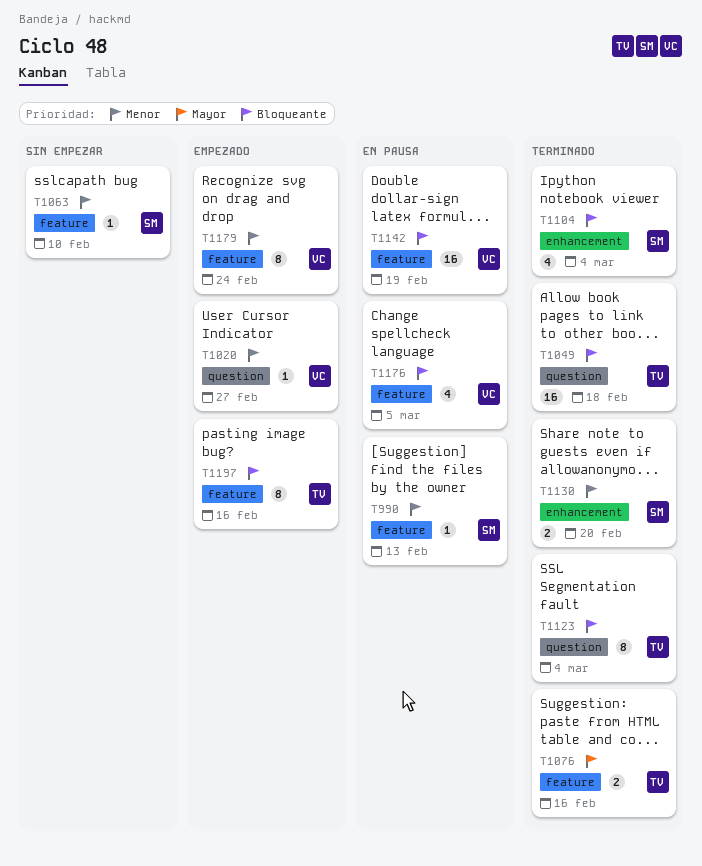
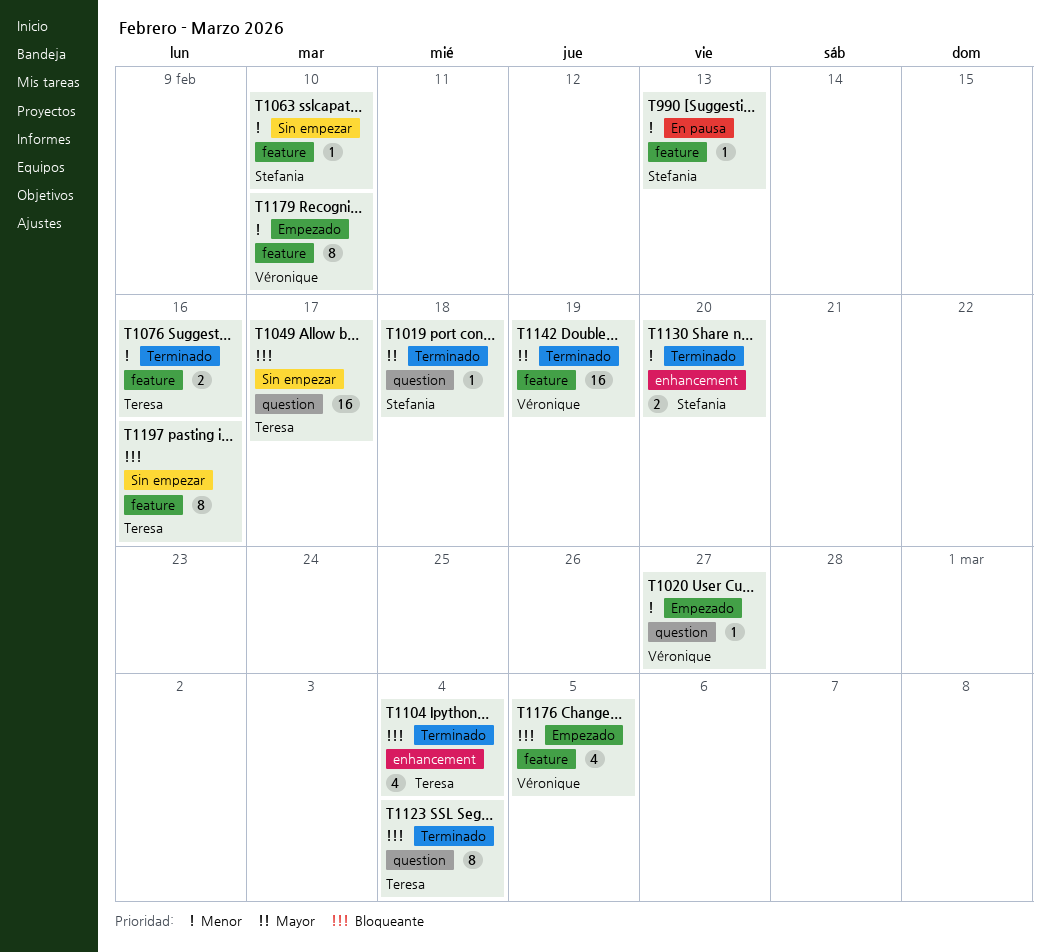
T1019: none -> present
T1049, status: Terminado -> Sin empezar
T1049, due: Feb 18 -> Feb 17
T1076, priority: Mayor -> Menor
T1104, owner: Stefania -> Teresa
T1142, status: En pausa -> Terminado
T1142, priority: Bloqueante -> Mayor
T1176, status: En pausa -> Empezado
T1179, due: Feb 24 -> Feb 10
T1197, status: Empezado -> Sin empezar

